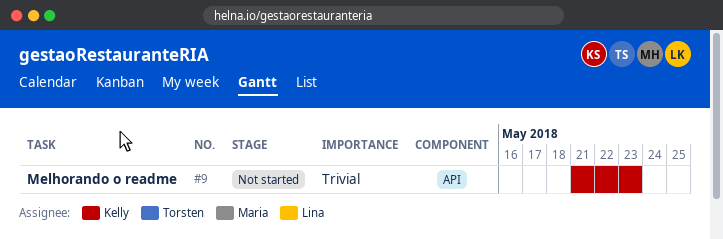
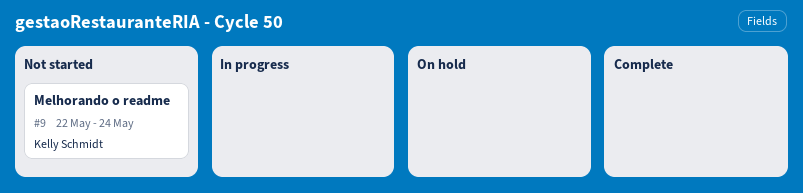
#9, start: May 21 -> May 22
#9, due: May 23 -> May 24

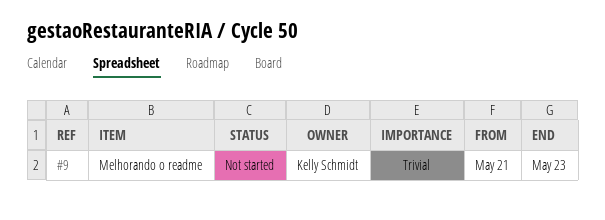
#9, start: May 22 -> May 21
#9, due: May 24 -> May 23

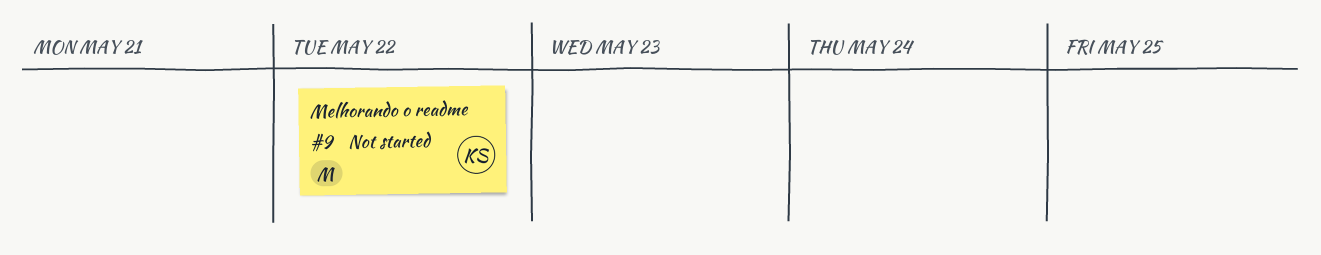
#9, due: May 23 -> May 22

